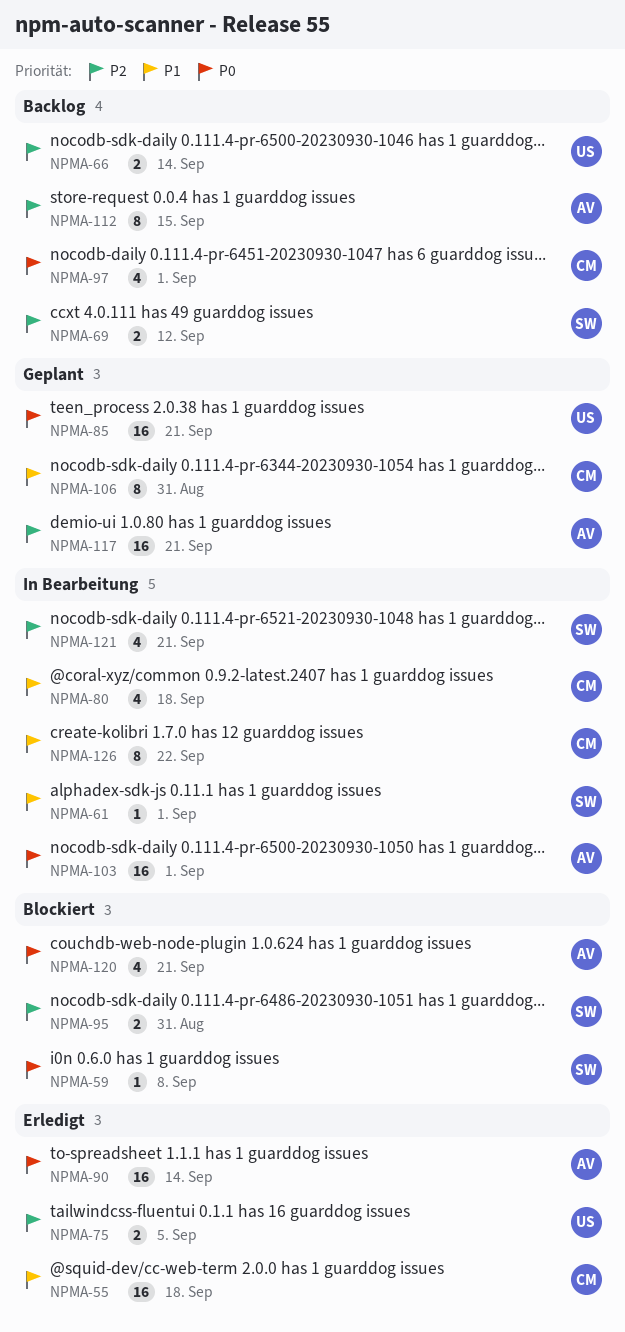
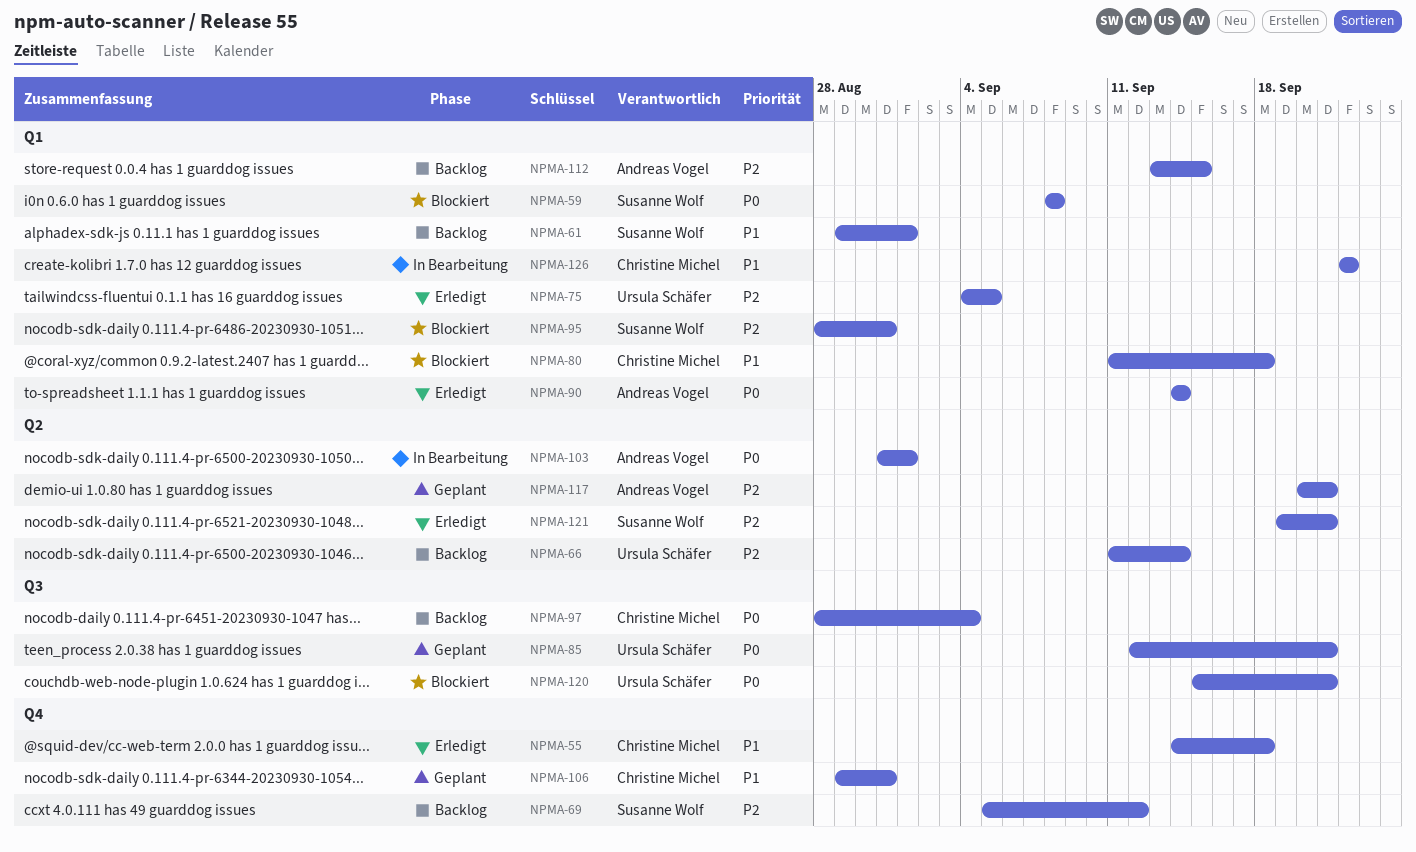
NPMA-61, status: In Bearbeitung -> Backlog
NPMA-80, status: In Bearbeitung -> Blockiert
NPMA-97, due: Sep 1 -> Sep 4
NPMA-120, owner: Andreas Vogel -> Ursula Schäfer
NPMA-121, status: In Bearbeitung -> Erledigt

